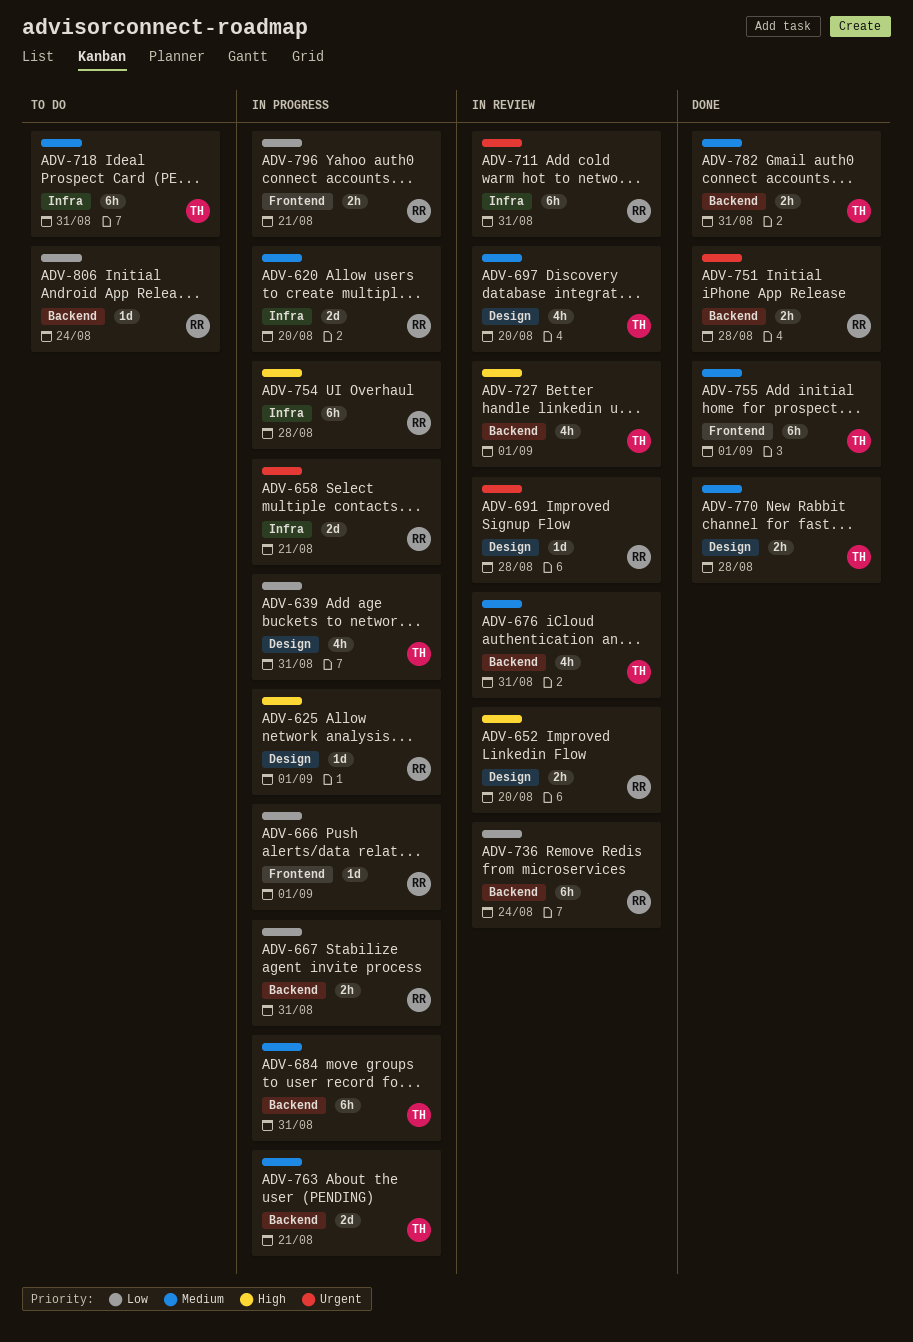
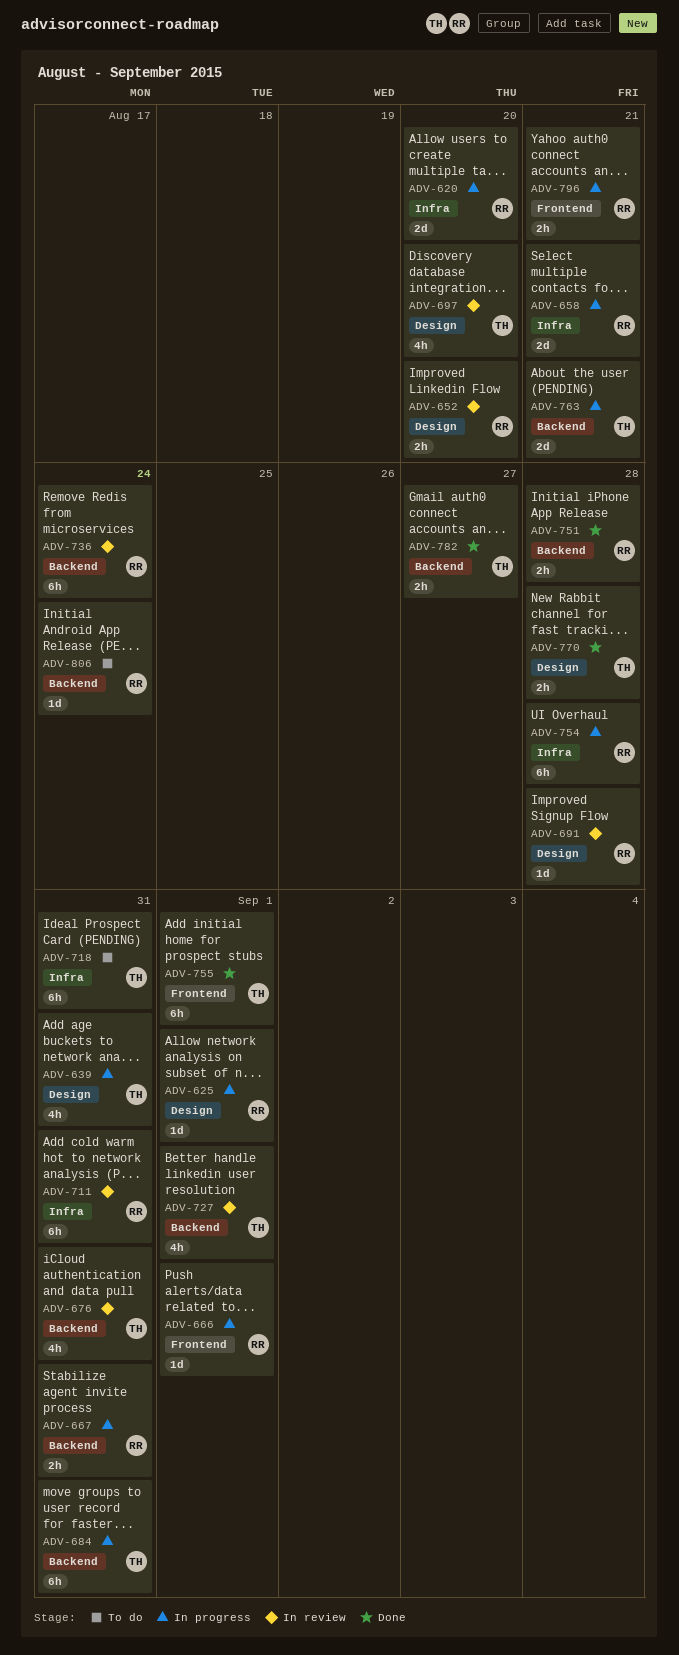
ADV-782, due: Aug 31 -> Aug 27

